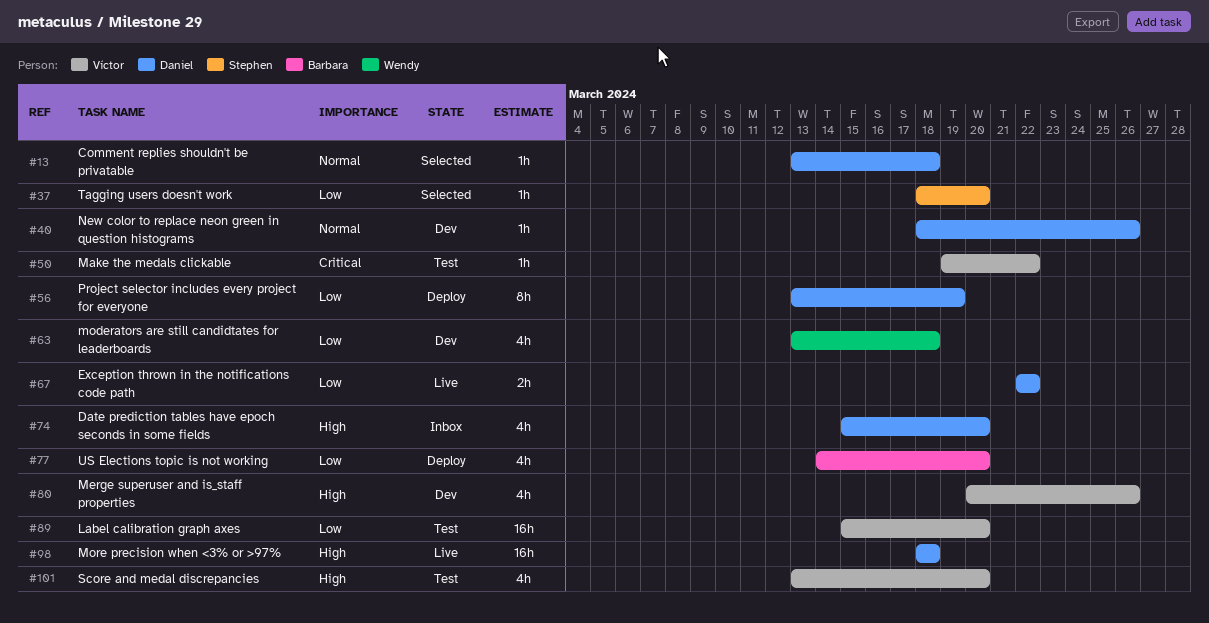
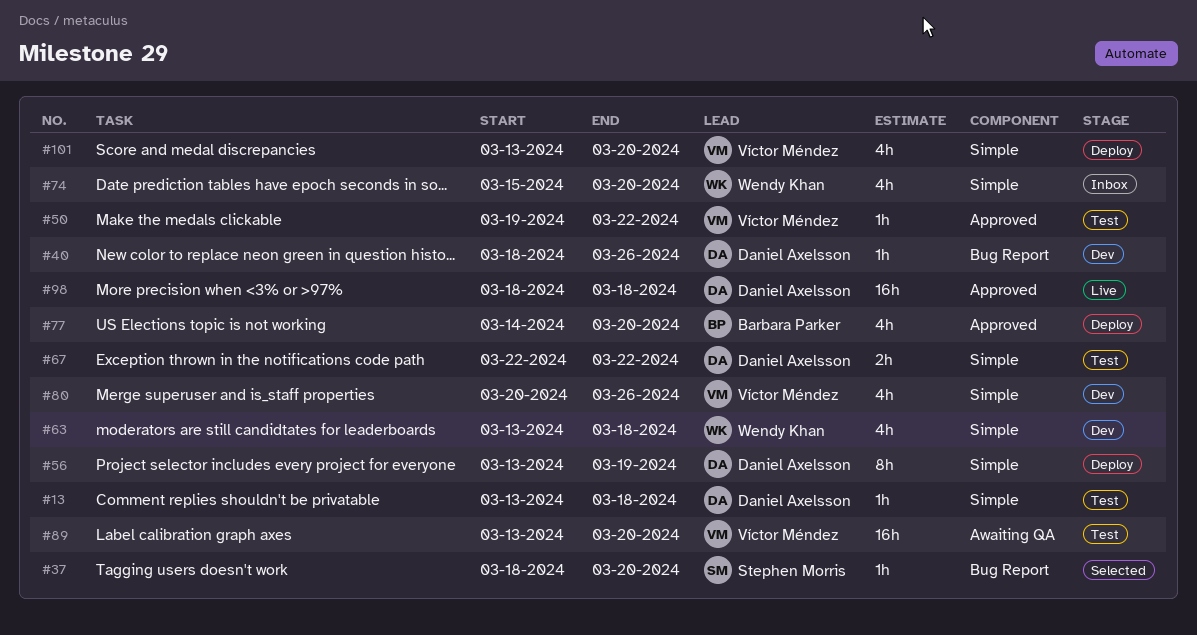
#13, status: Selected -> Test
#67, status: Live -> Test
#74, owner: Daniel Axelsson -> Wendy Khan
#89, start: Mar 15 -> Mar 13
#101, status: Test -> Deploy

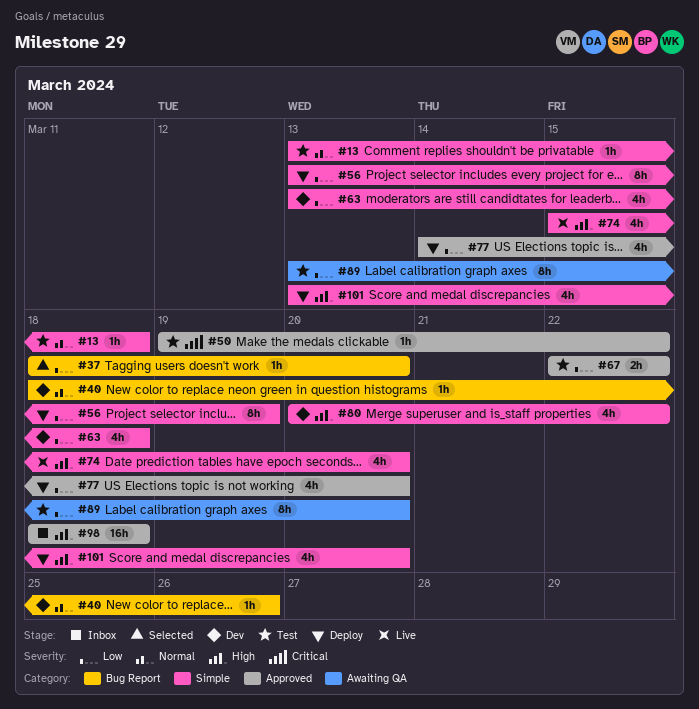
#67, label: Simple -> Approved
#74, status: Inbox -> Live
#80, due: Mar 26 -> Mar 22
#89, estimate: 16h -> 8h
#98, status: Live -> Inbox

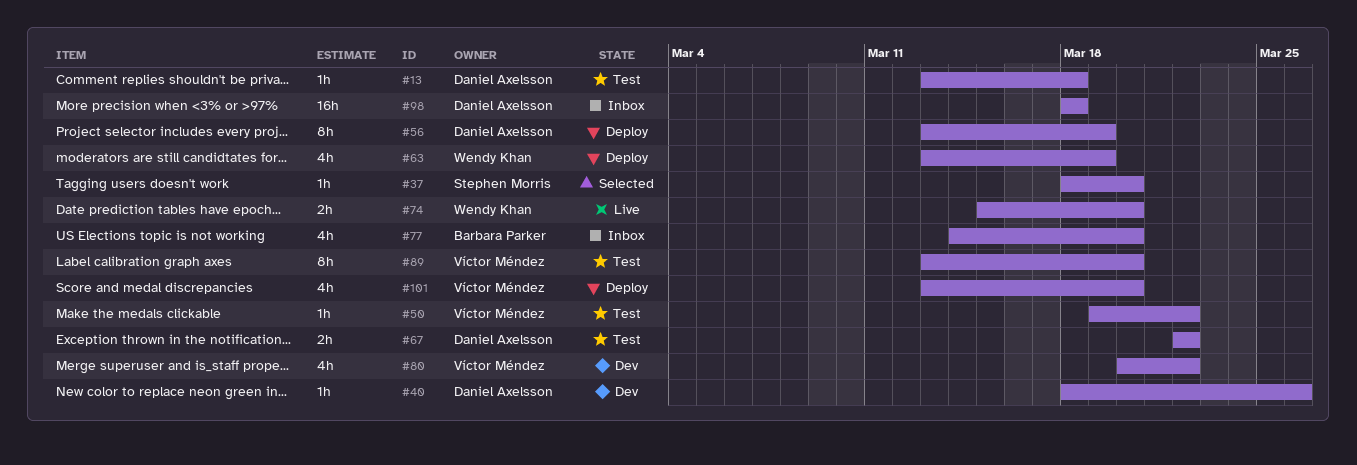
#63, status: Dev -> Deploy
#63, due: Mar 18 -> Mar 19
#74, estimate: 4h -> 2h
#77, status: Deploy -> Inbox

